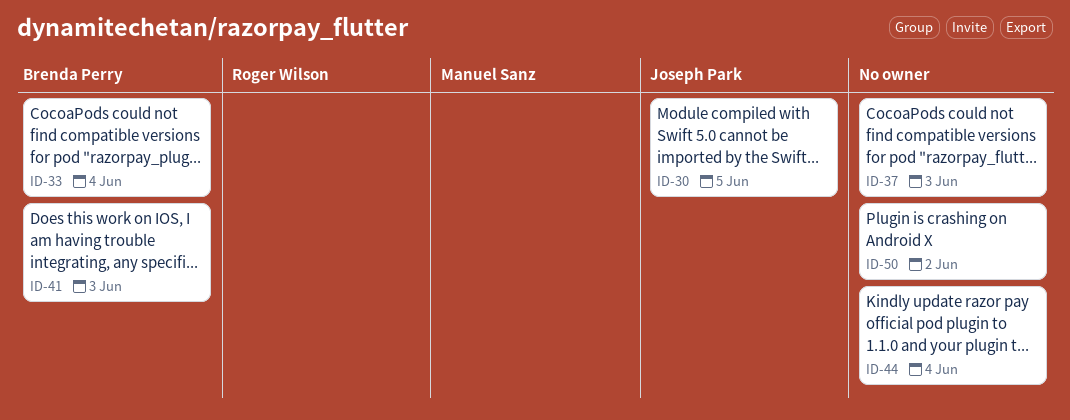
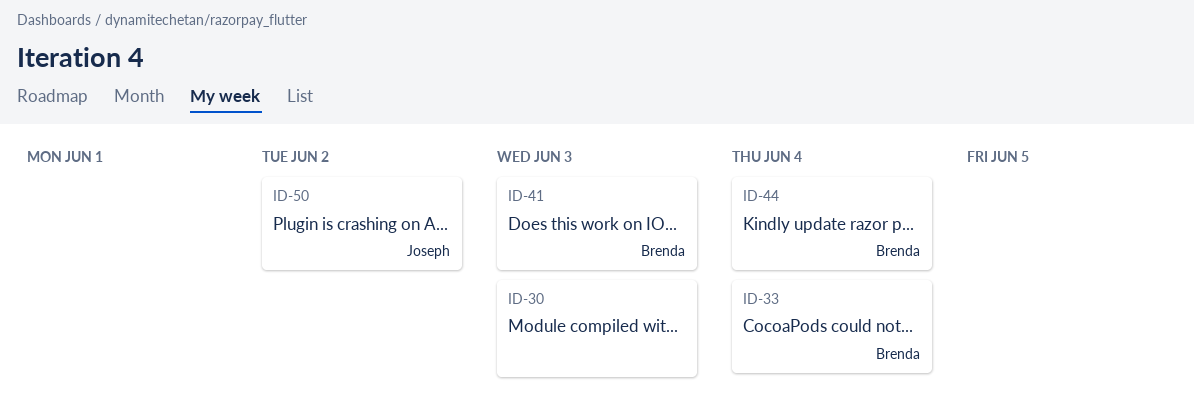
ID-30, owner: Joseph Park -> none
ID-30, due: Jun 5 -> Jun 3
ID-37: present -> none
ID-44, owner: none -> Brenda Perry
ID-50, owner: none -> Joseph Park

